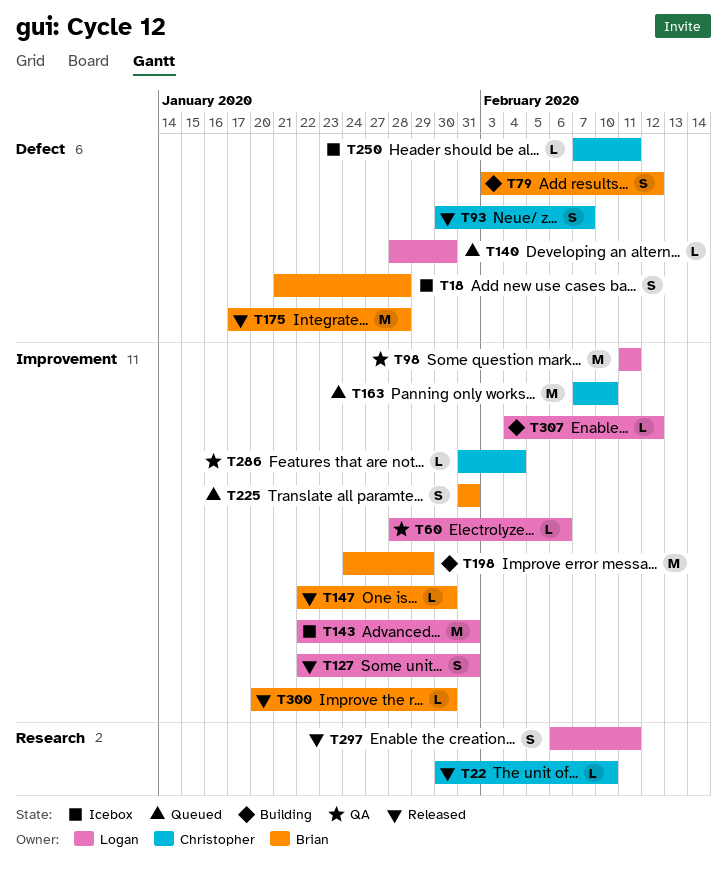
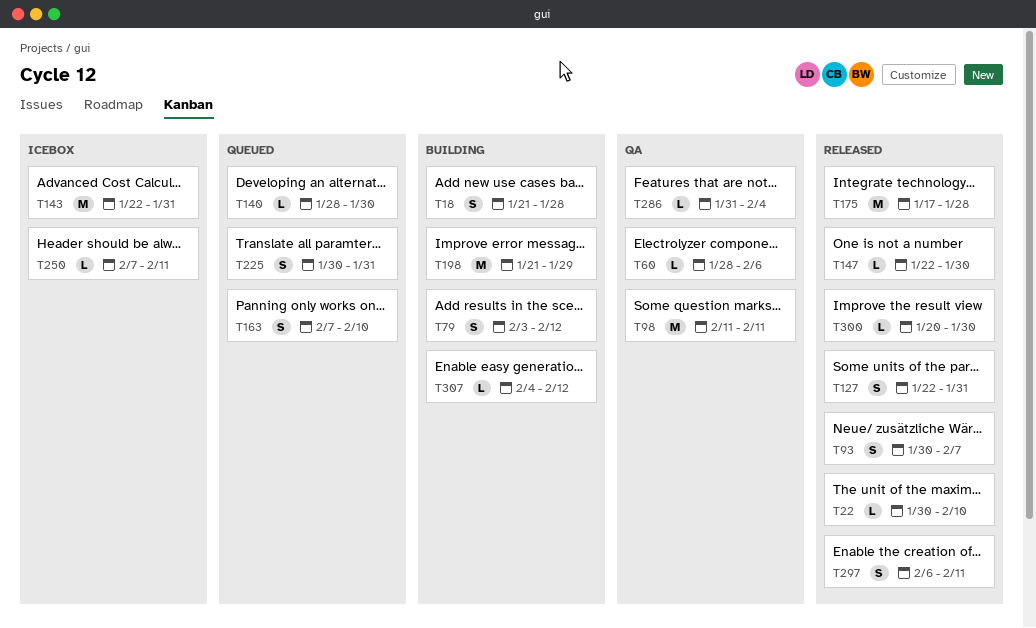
T18, status: Icebox -> Building
T163, estimate: M -> S
T198, start: Jan 24 -> Jan 21
T225, start: Jan 31 -> Jan 30

